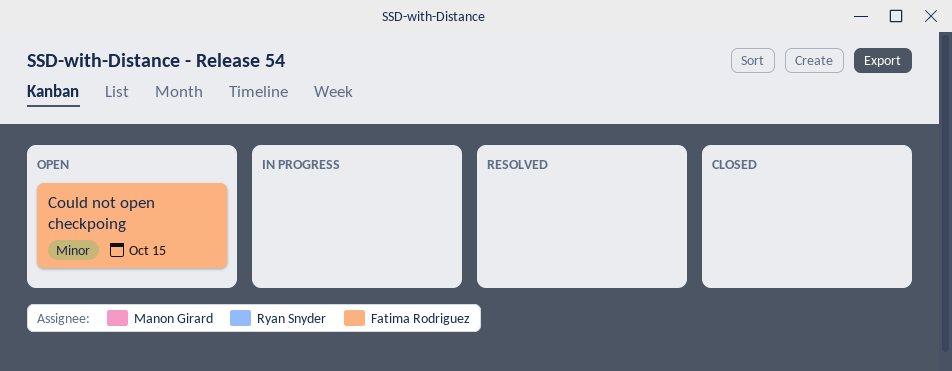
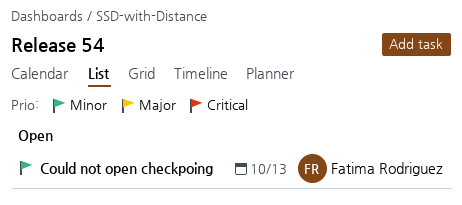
Could not open checkpoing, due: Oct 15 -> Oct 13

